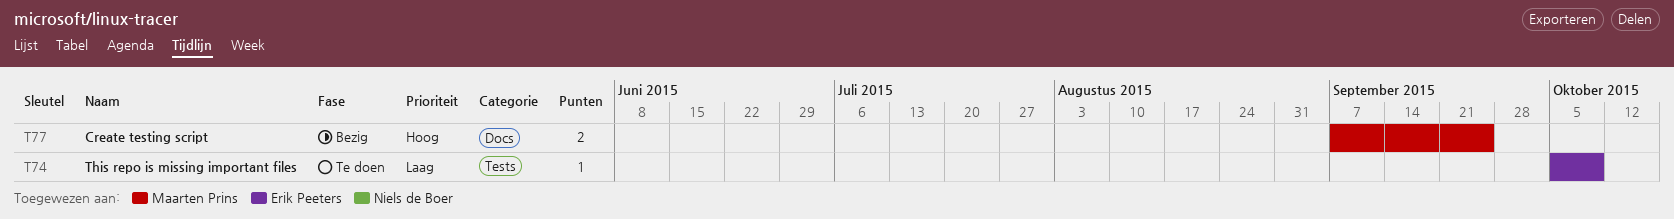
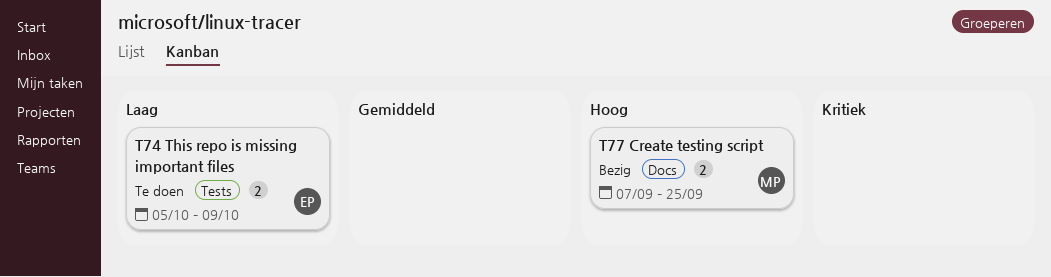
T74, estimate: 1 -> 2

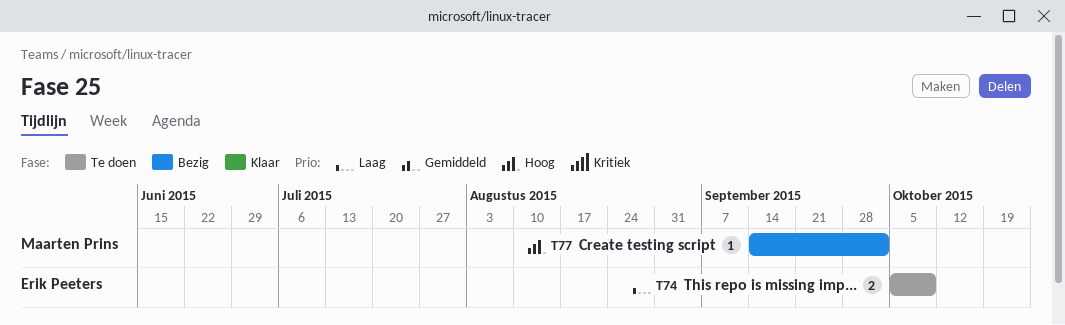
T77, estimate: 2 -> 1
T77, start: Sep 7 -> Sep 14
T77, due: Sep 25 -> Oct 2

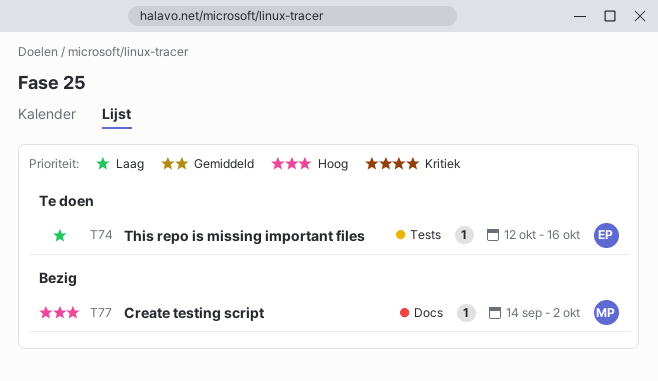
T74, estimate: 2 -> 1
T74, start: Oct 5 -> Oct 12
T74, due: Oct 9 -> Oct 16

